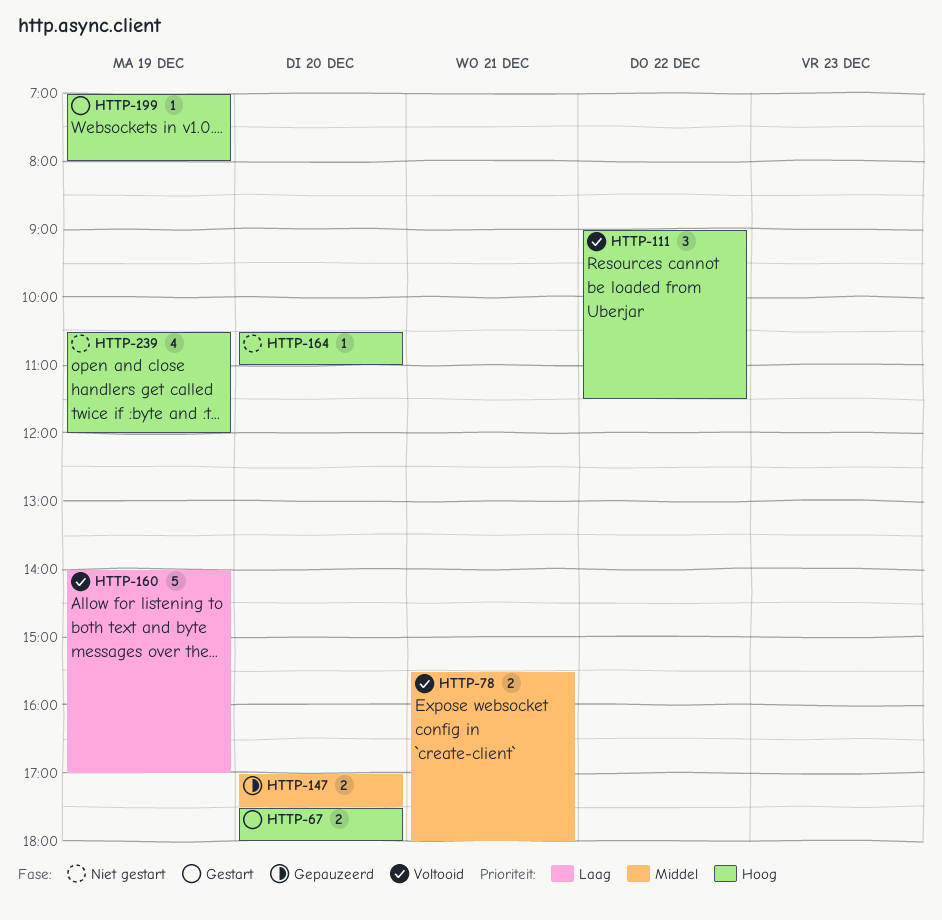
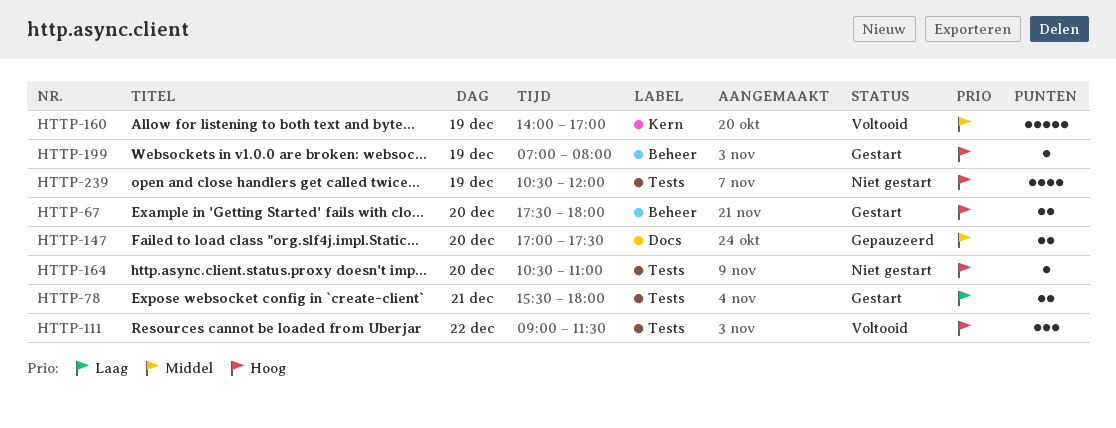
HTTP-78, status: Voltooid -> Gestart
HTTP-78, priority: Middel -> Laag
HTTP-160, priority: Laag -> Middel

